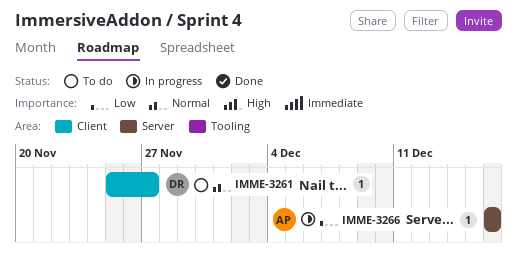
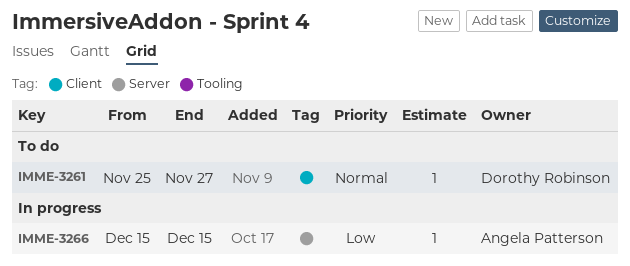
IMME-3266, start: Dec 16 -> Dec 15
IMME-3266, due: Dec 16 -> Dec 15

